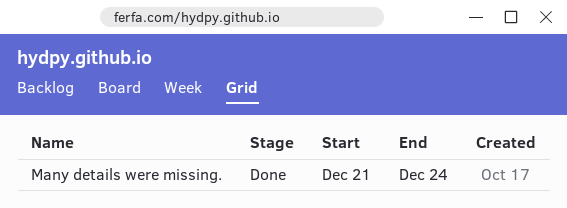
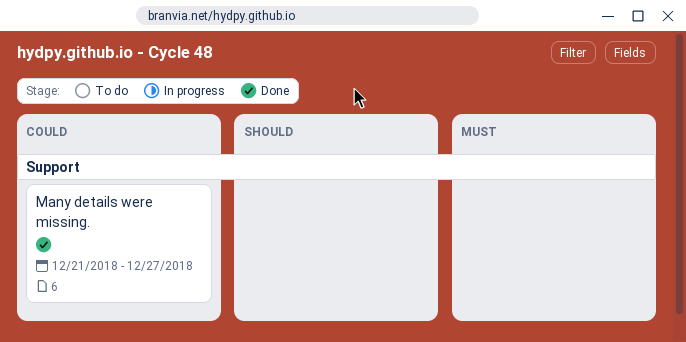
Many details were missing., due: Dec 24 -> Dec 27

